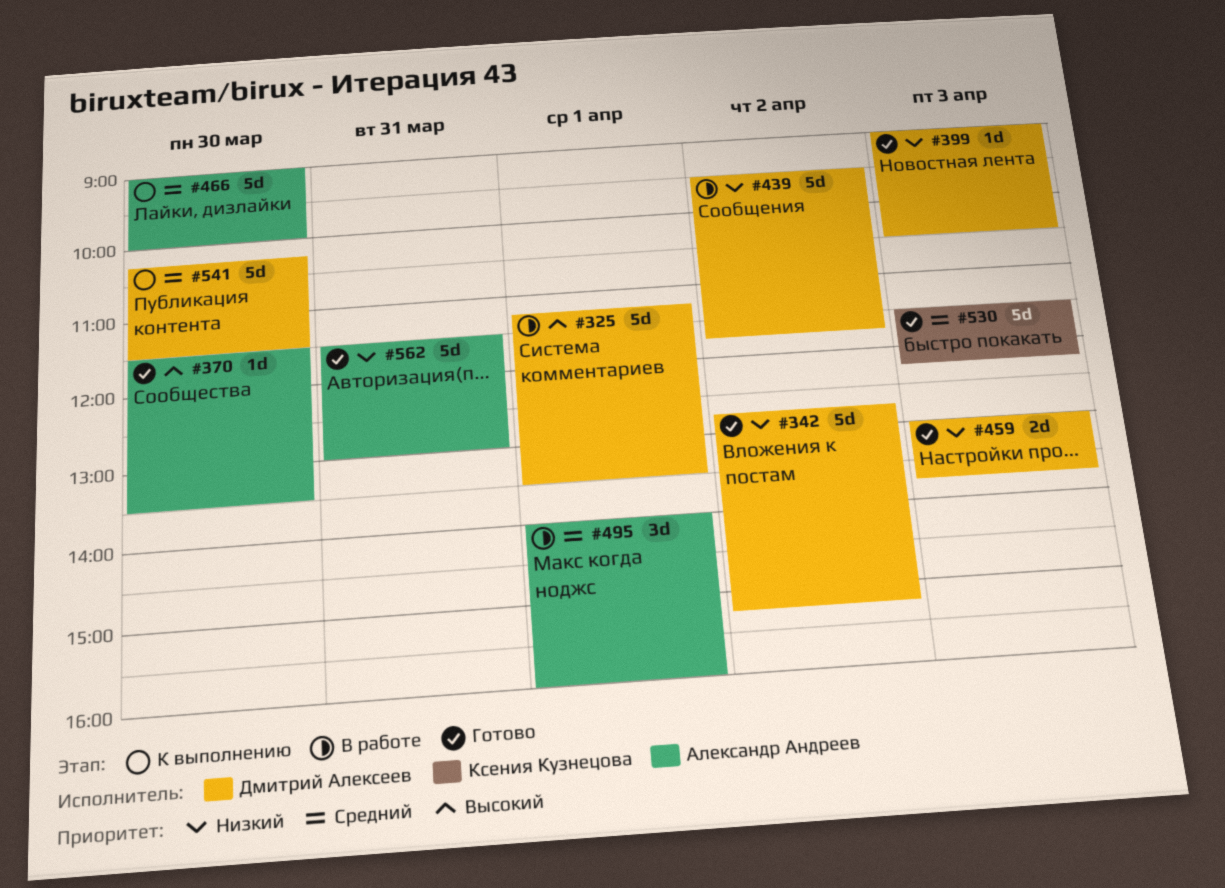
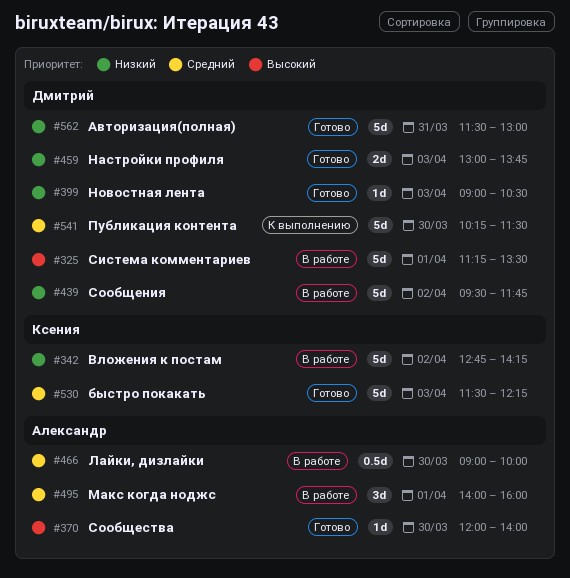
#342, status: Готово -> В работе
#342, owner: Дмитрий Алексеев -> Ксения Кузнецова
#342, ends: 15:15 -> 14:15
#370, begins: 11:30 -> 12:00
#370, ends: 13:30 -> 14:00
#466, status: К выполнению -> В работе
#466, estimate: 5d -> 0.5d
#562, owner: Александр Андреев -> Дмитрий Алексеев

